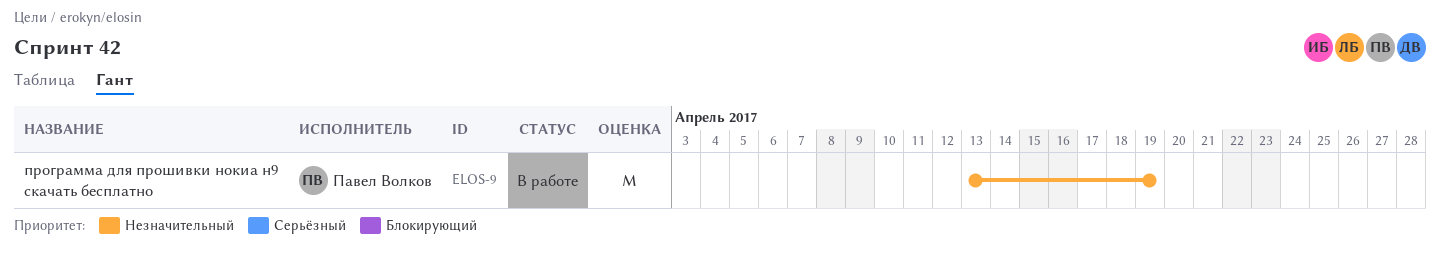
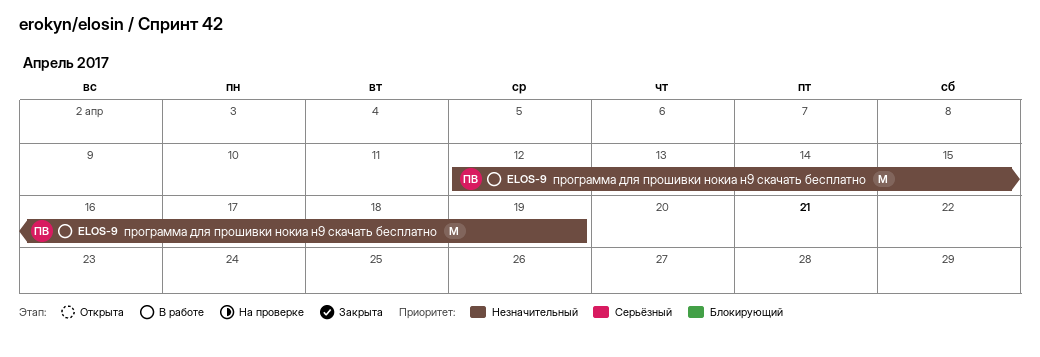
ELOS-9, start: Apr 13 -> Apr 12

